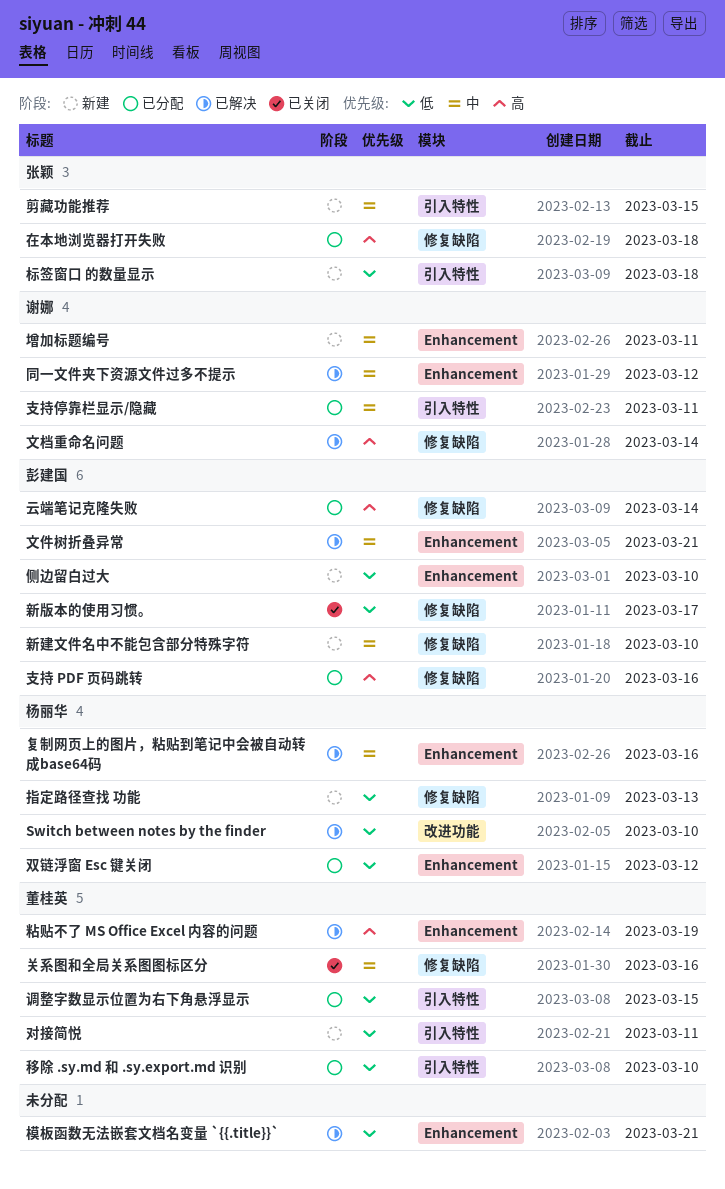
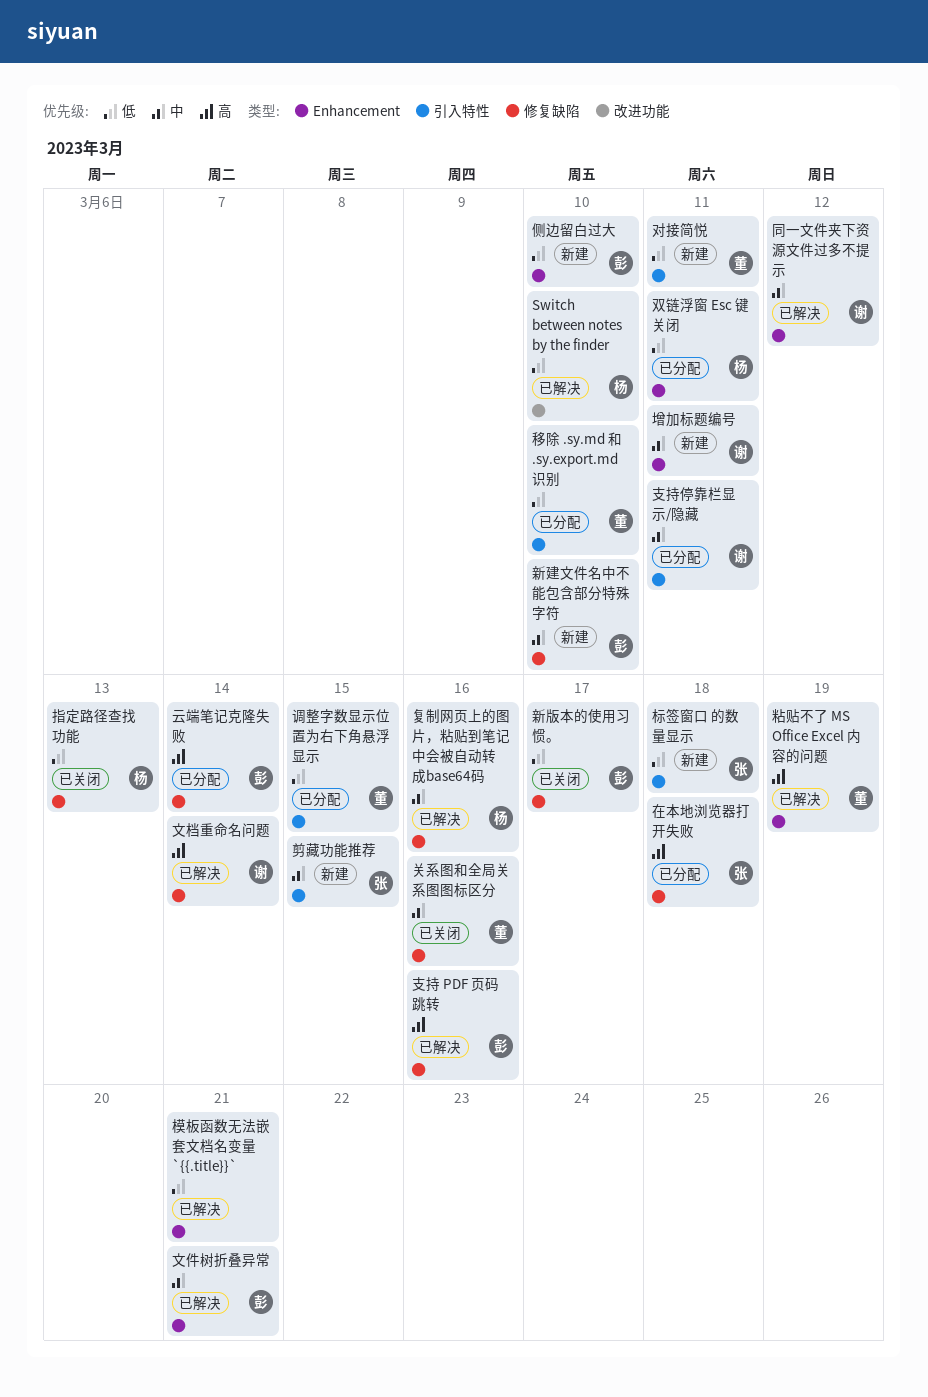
双链浮窗 Esc 键关闭, due: Mar 12 -> Mar 11
复制网页上的图片，粘贴到笔记中会被自动转成base64码, label: Enhancement -> 修复缺陷
指定路径查找 功能, status: 新建 -> 已关闭
支持 PDF 页码跳转, status: 已分配 -> 已解决

